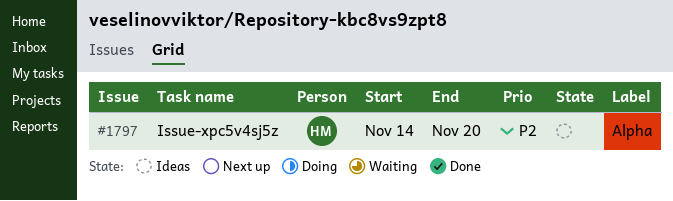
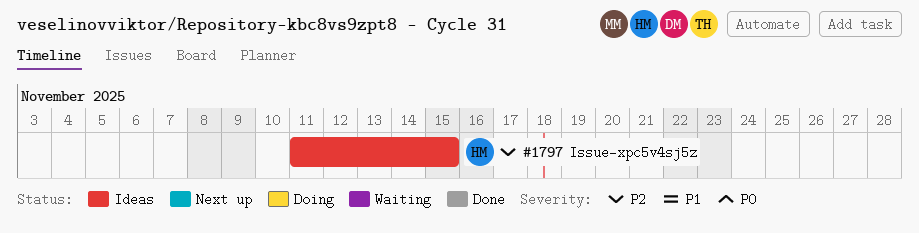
#1797, start: Nov 14 -> Nov 11
#1797, due: Nov 20 -> Nov 15

